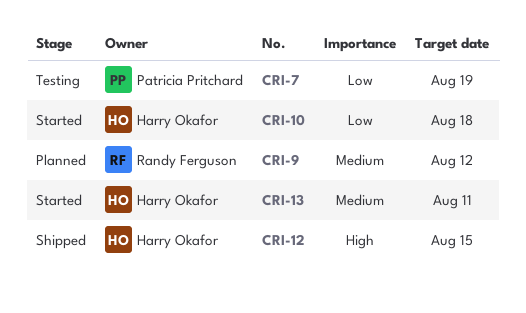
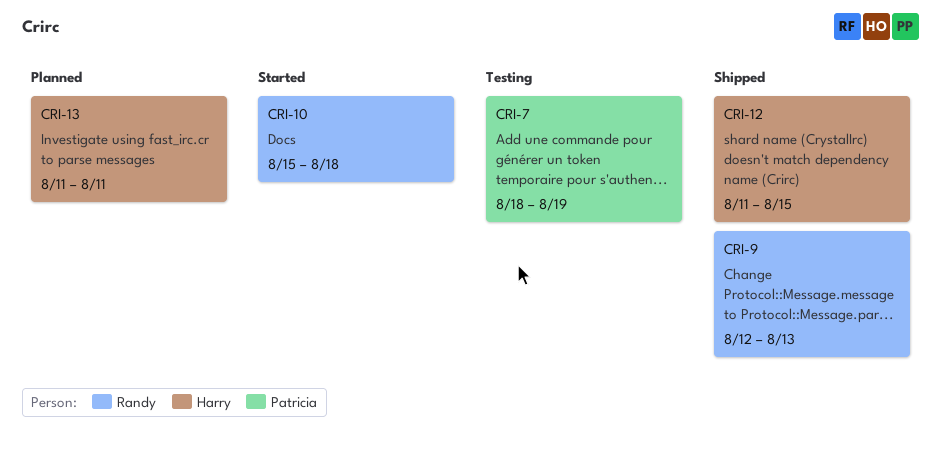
CRI-9, status: Planned -> Shipped
CRI-9, due: Aug 12 -> Aug 13
CRI-10, owner: Harry Okafor -> Randy Ferguson
CRI-13, status: Started -> Planned

